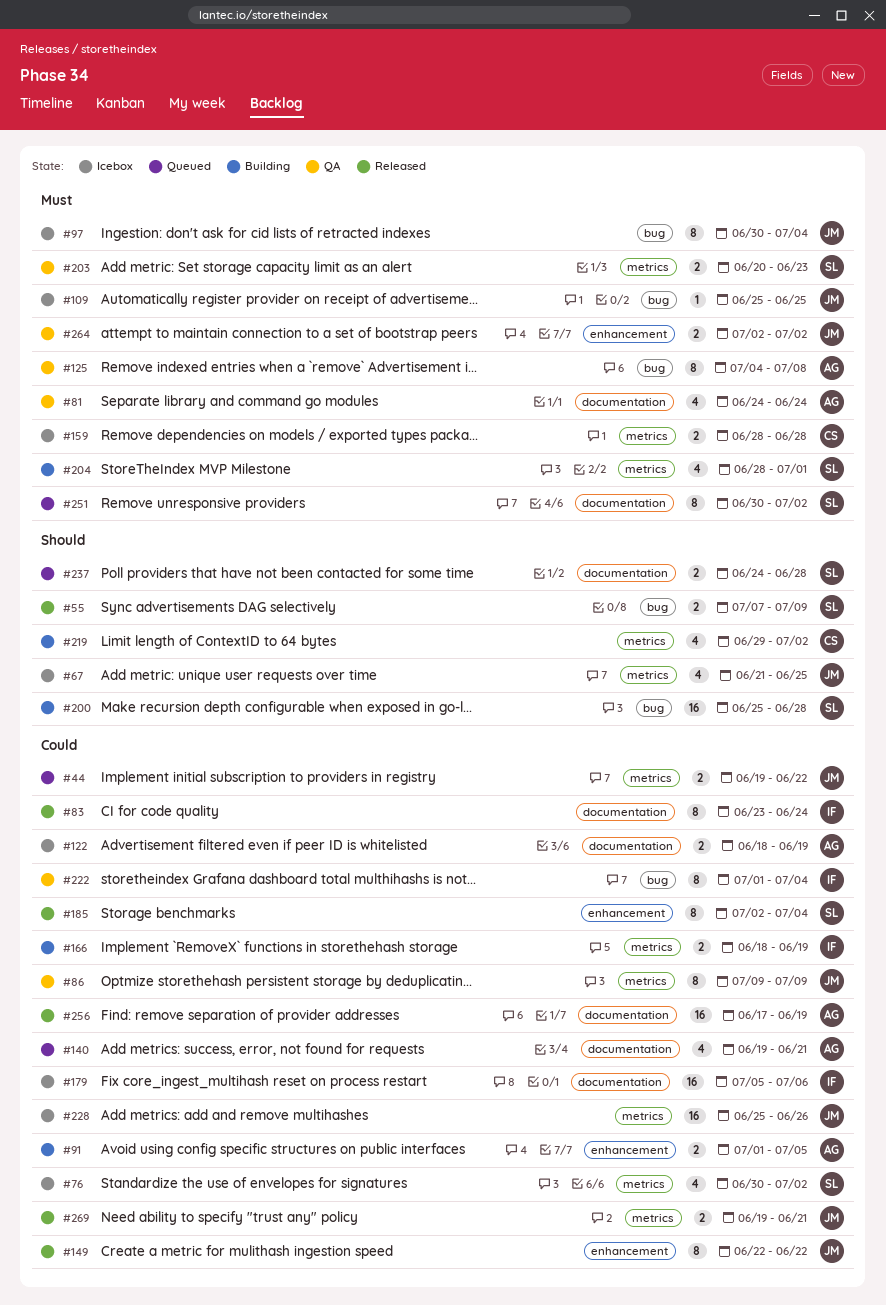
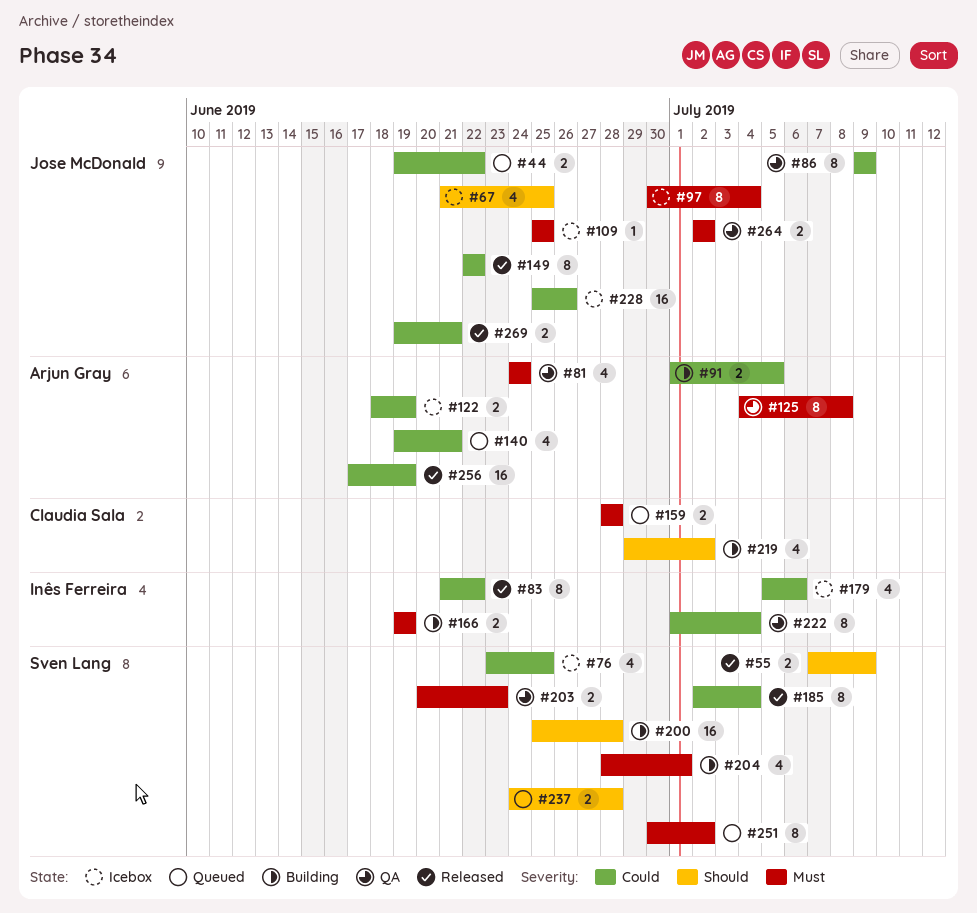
#76, start: Jun 30 -> Jun 23
#76, due: Jul 2 -> Jun 25
#83, start: Jun 23 -> Jun 21
#83, due: Jun 24 -> Jun 22
#159, status: Icebox -> Queued
#166, priority: Could -> Must
#166, start: Jun 18 -> Jun 19
#179, estimate: 16 -> 4

